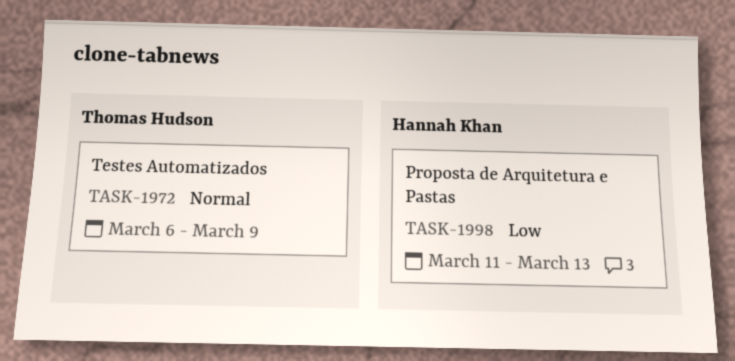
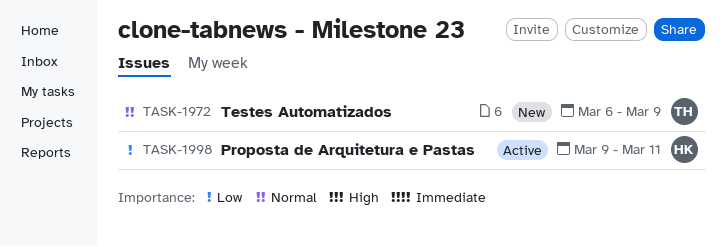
TASK-1998, start: Mar 11 -> Mar 9
TASK-1998, due: Mar 13 -> Mar 11

